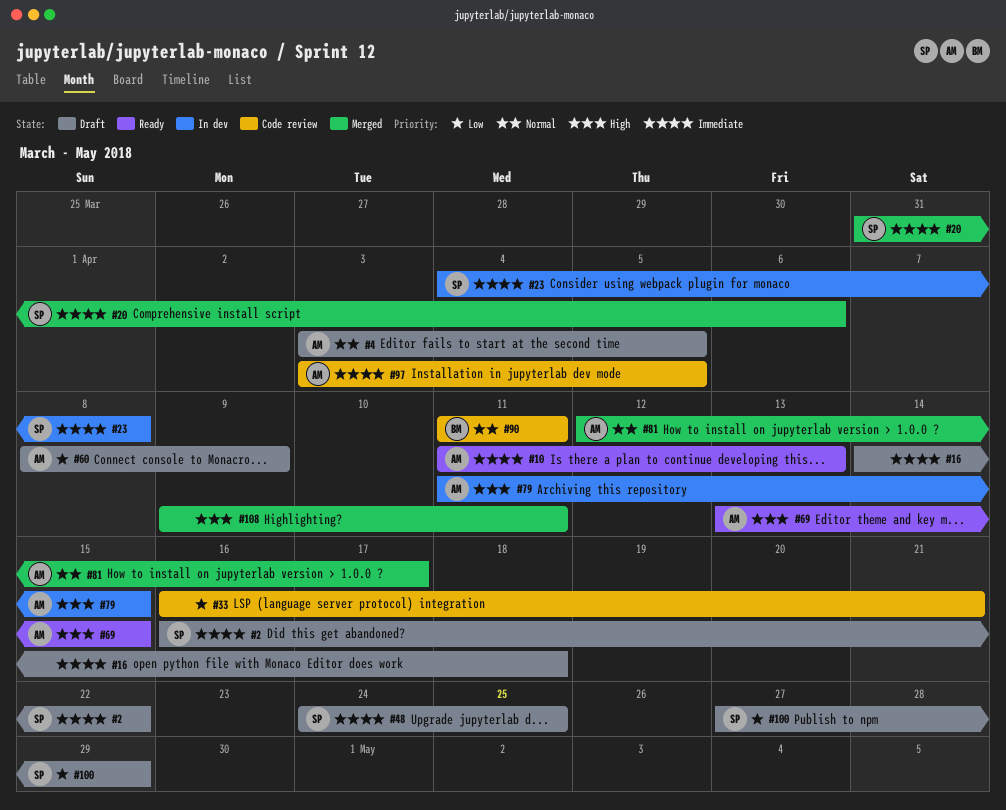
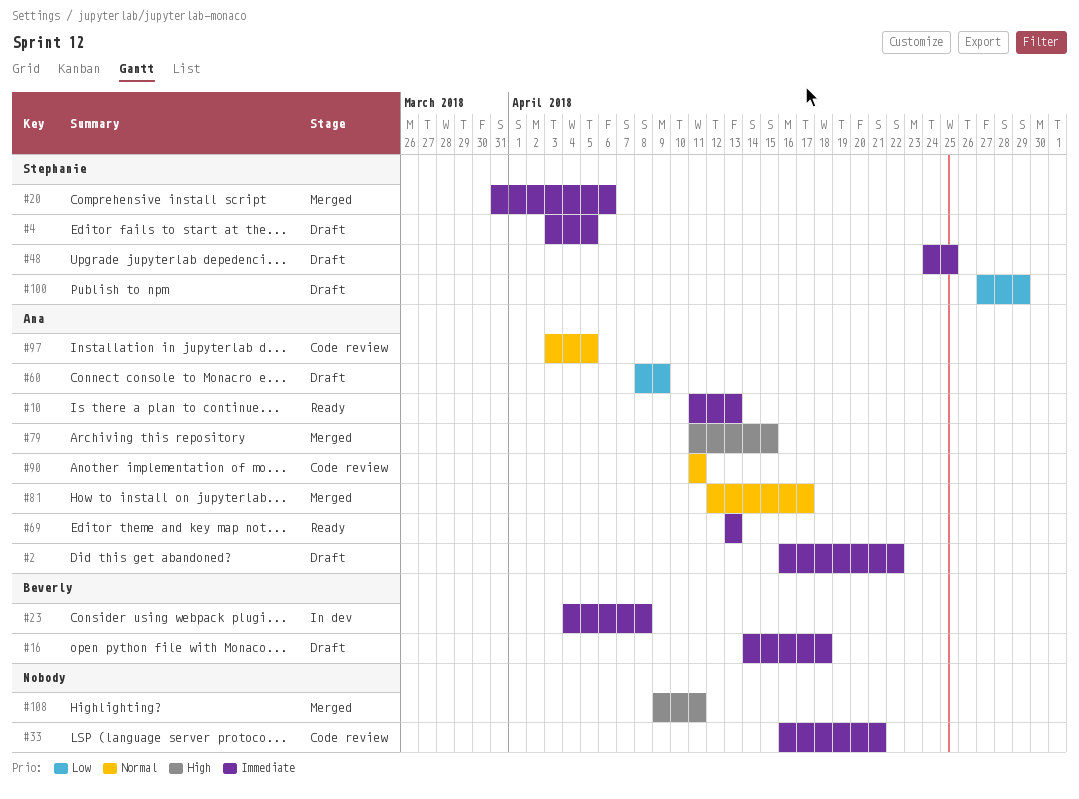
#2, owner: Stephanie -> Ana
#4, owner: Ana -> Stephanie
#4, priority: Normal -> Immediate
#16, owner: none -> Beverly
#23, owner: Stephanie -> Beverly
#33, priority: Low -> Immediate
#69, priority: High -> Immediate
#69, due: Apr 15 -> Apr 13
#79, status: In dev -> Merged
#90, owner: Beverly -> Ana
#97, priority: Immediate -> Normal

